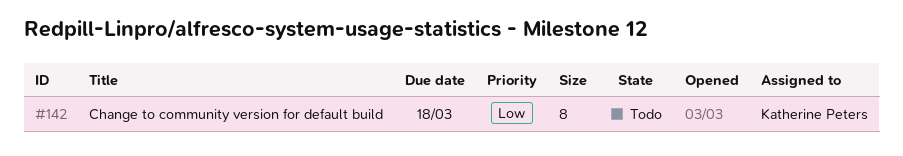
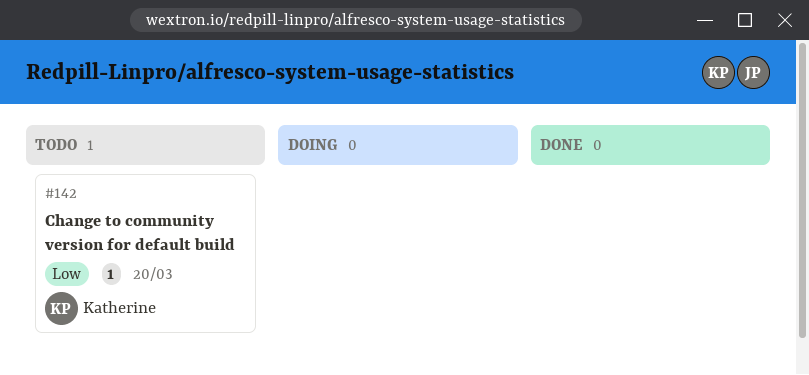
#142, estimate: 8 -> 1
#142, due: Mar 18 -> Mar 20

